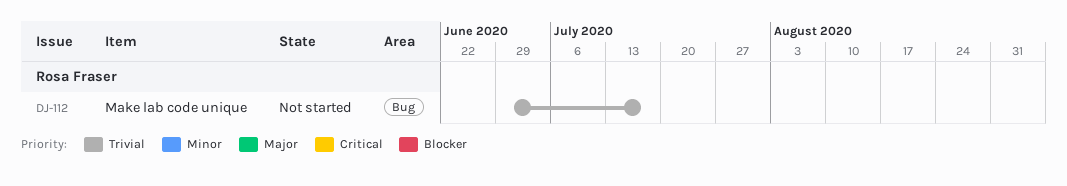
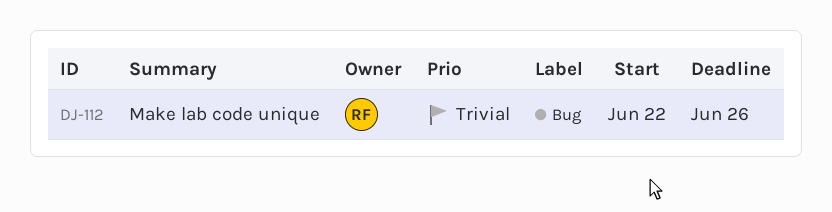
DJ-112, start: Jun 29 -> Jun 22
DJ-112, due: Jul 17 -> Jun 26

